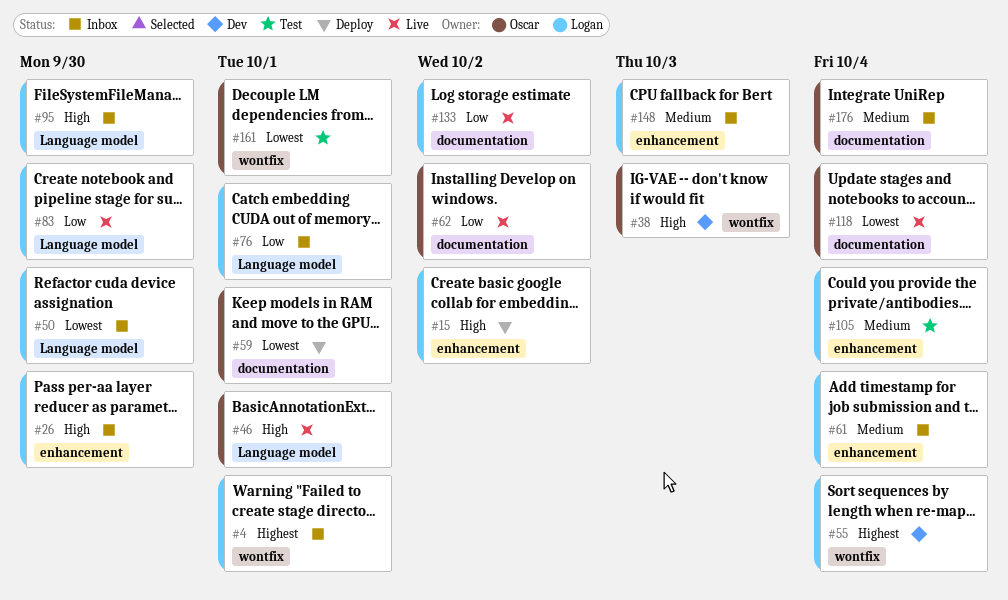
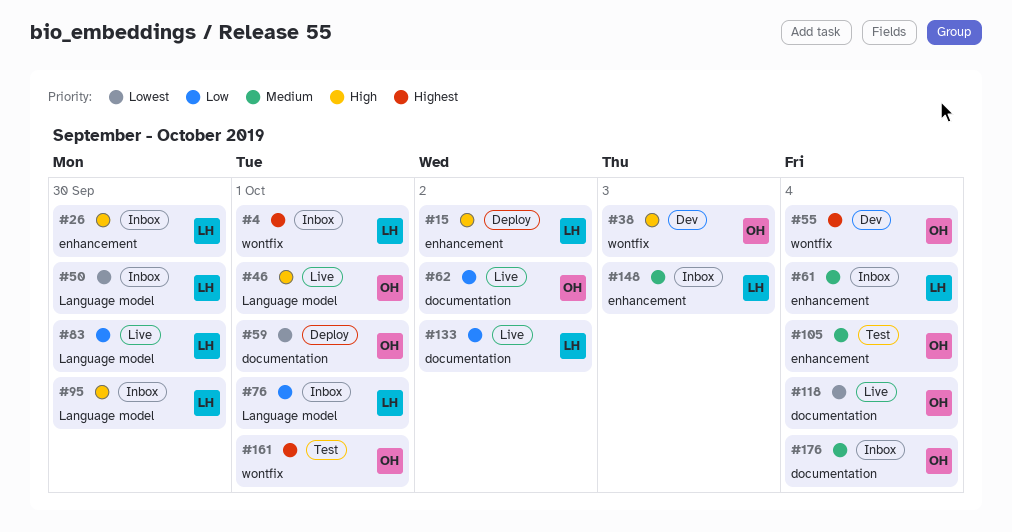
#55, owner: Logan -> Oscar
#105, owner: Logan -> Oscar
#161, priority: Lowest -> Highest

